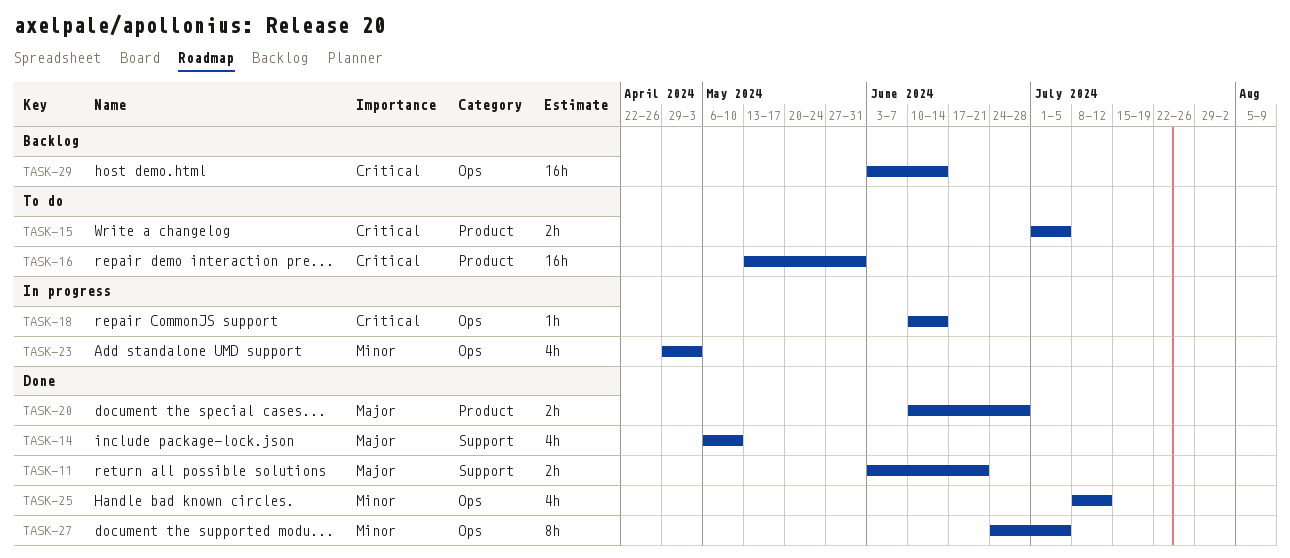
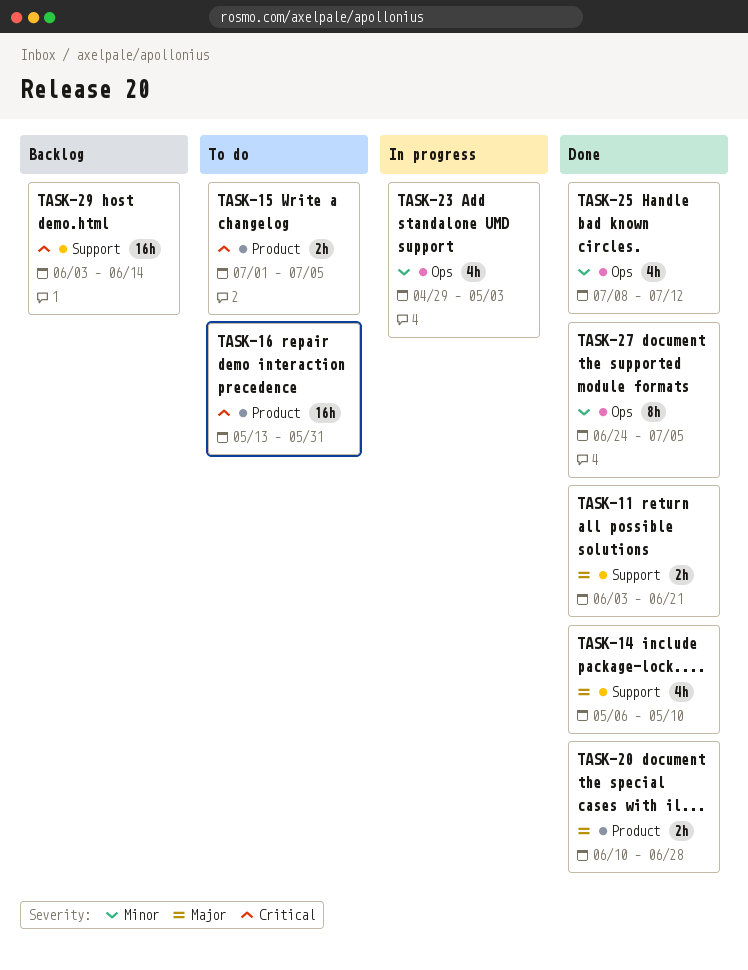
TASK-18: present -> none
TASK-29, label: Ops -> Support

